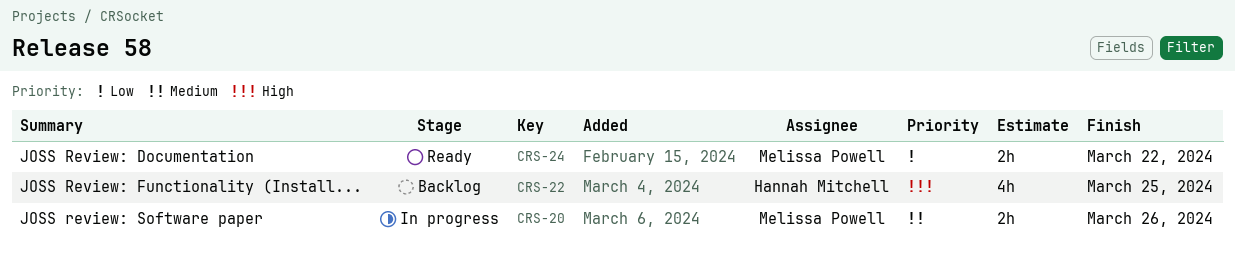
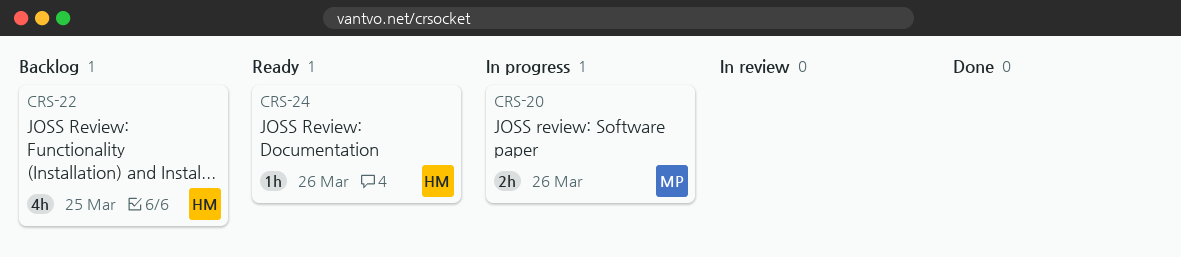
CRS-24, owner: Melissa Powell -> Hannah Mitchell
CRS-24, estimate: 2h -> 1h
CRS-24, due: Mar 22 -> Mar 26

